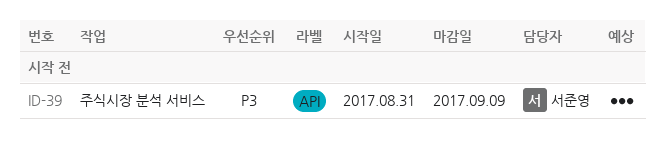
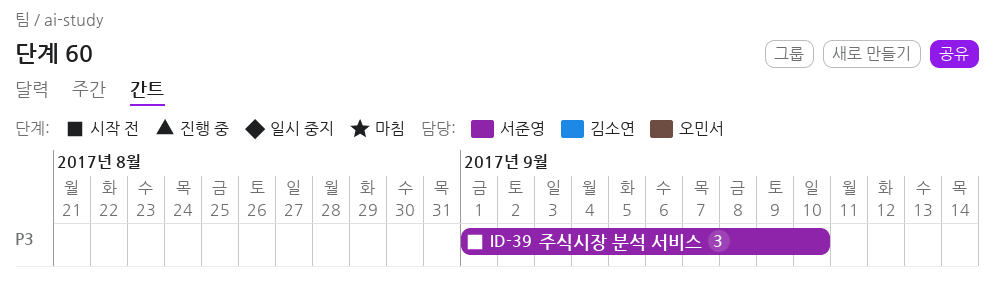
ID-39, start: Aug 31 -> Sep 1
ID-39, due: Sep 9 -> Sep 10

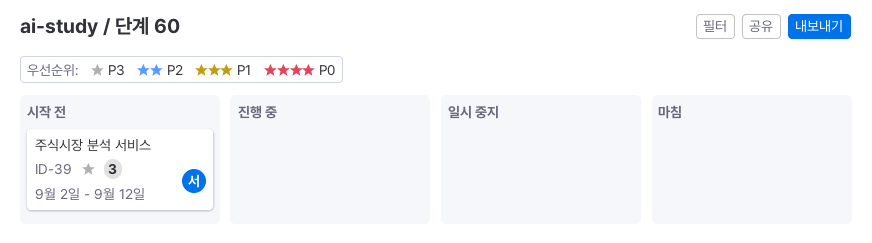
ID-39, start: Sep 1 -> Sep 2
ID-39, due: Sep 10 -> Sep 12

